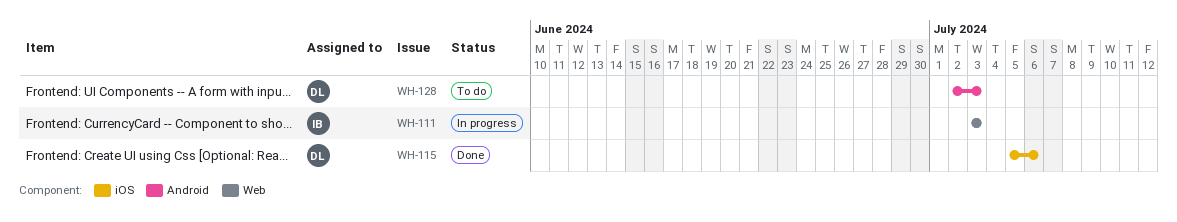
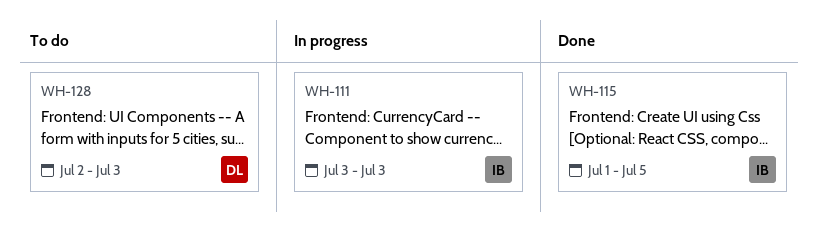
WH-115, owner: DL -> IB
WH-115, start: Jul 5 -> Jul 1
WH-115, due: Jul 6 -> Jul 5

